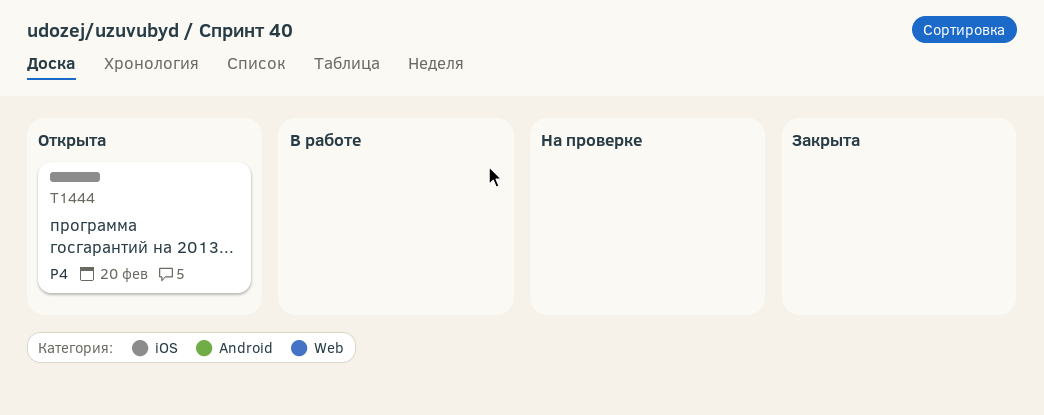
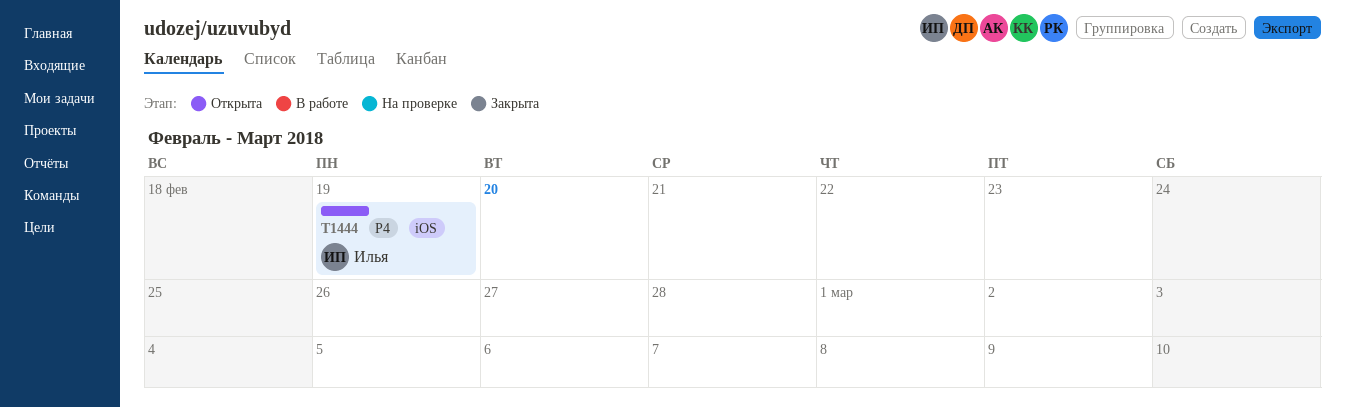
T1444, due: Feb 20 -> Feb 19

